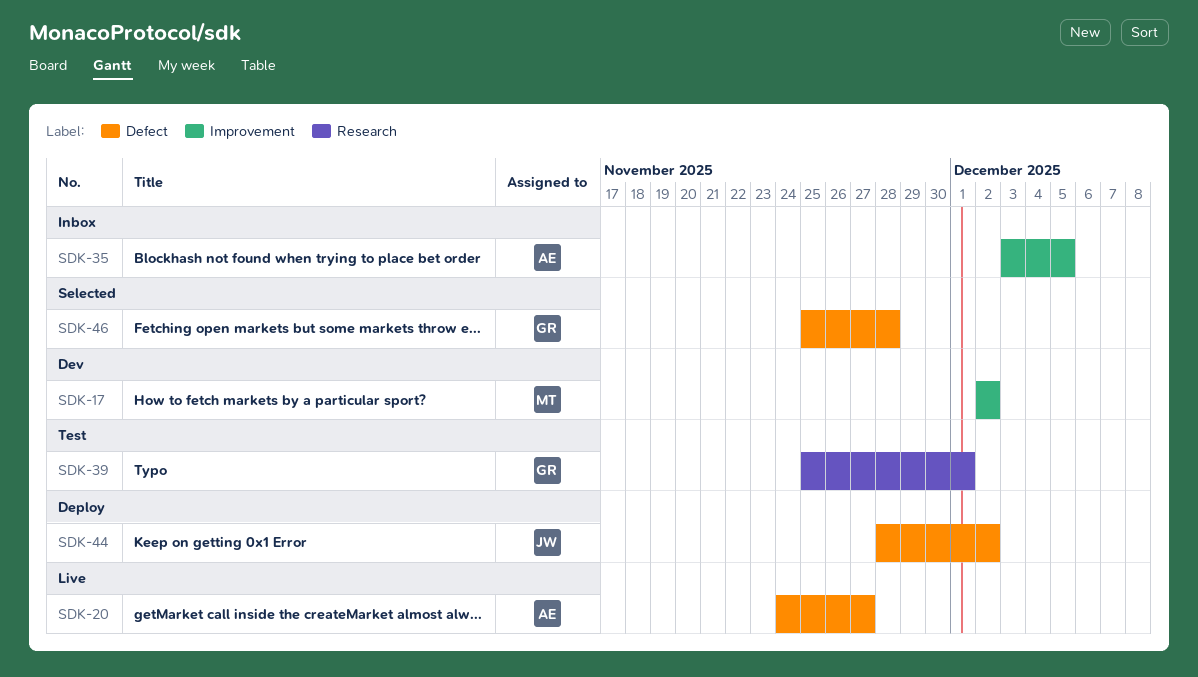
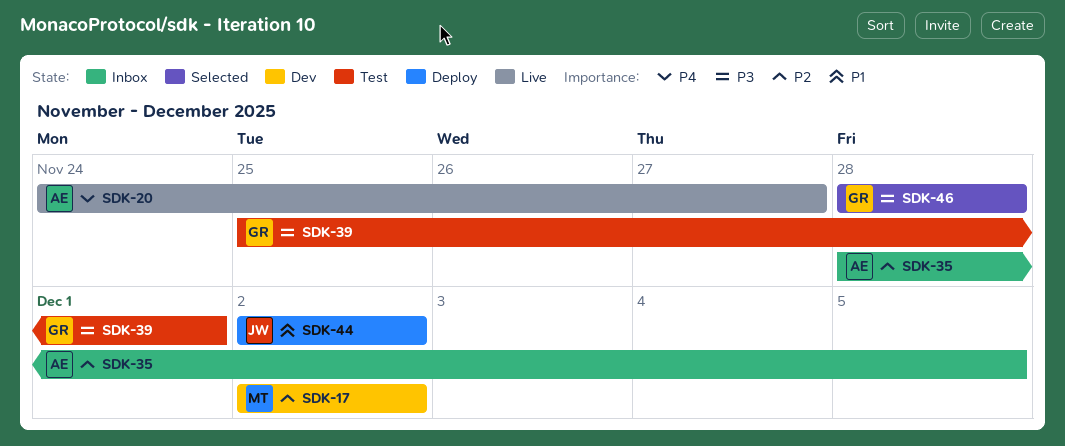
SDK-35, start: Dec 3 -> Nov 28
SDK-44, start: Nov 28 -> Dec 2
SDK-46, start: Nov 25 -> Nov 28

